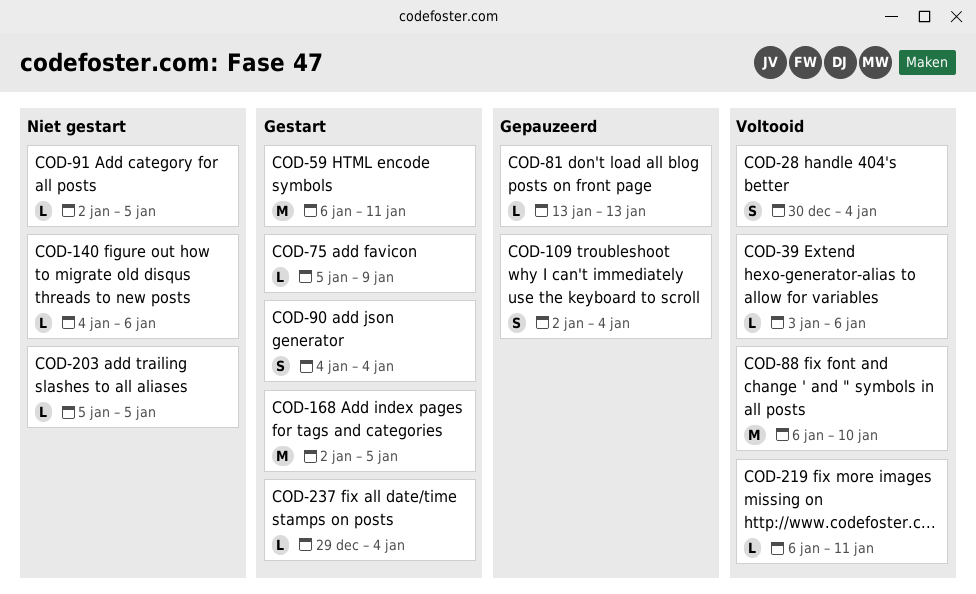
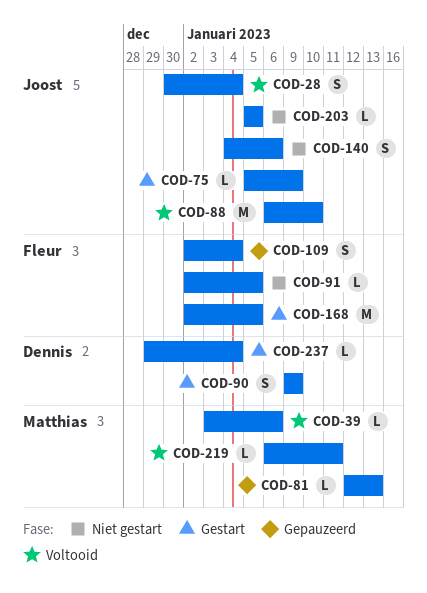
COD-59: present -> none
COD-81, start: Jan 13 -> Jan 12
COD-90, start: Jan 4 -> Jan 9
COD-90, due: Jan 4 -> Jan 9
COD-140, estimate: L -> S

